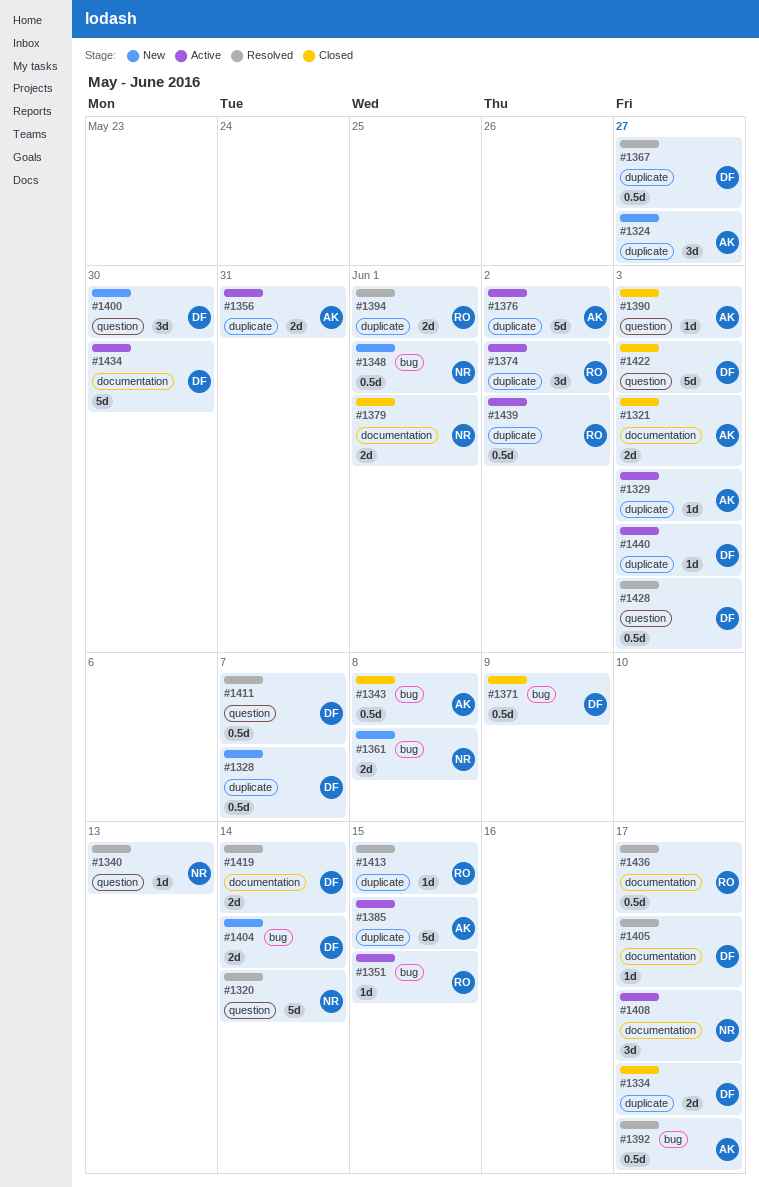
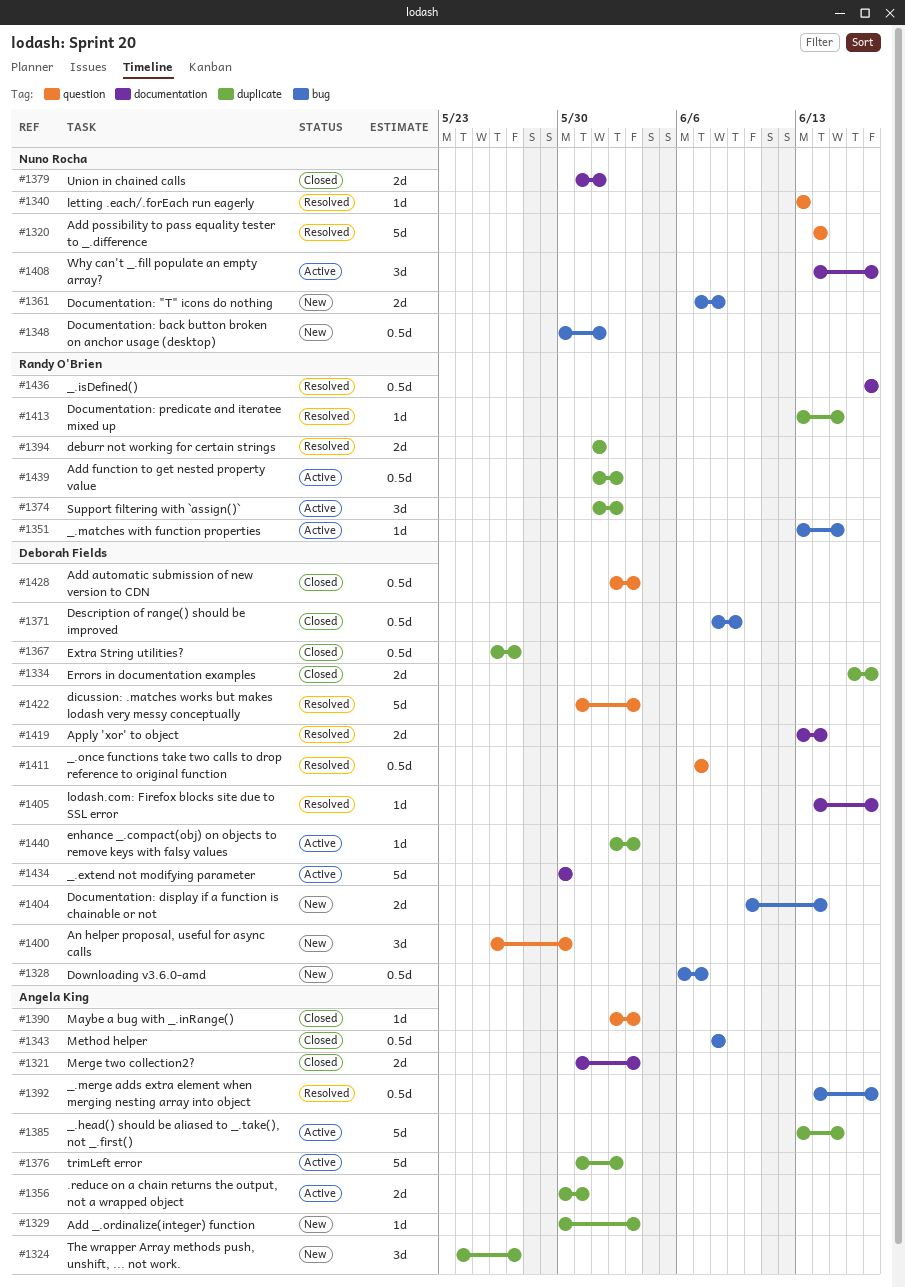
#1328, label: duplicate -> bug
#1329, status: Active -> New
#1367, status: Resolved -> Closed
#1422, status: Closed -> Resolved
#1428, status: Resolved -> Closed

